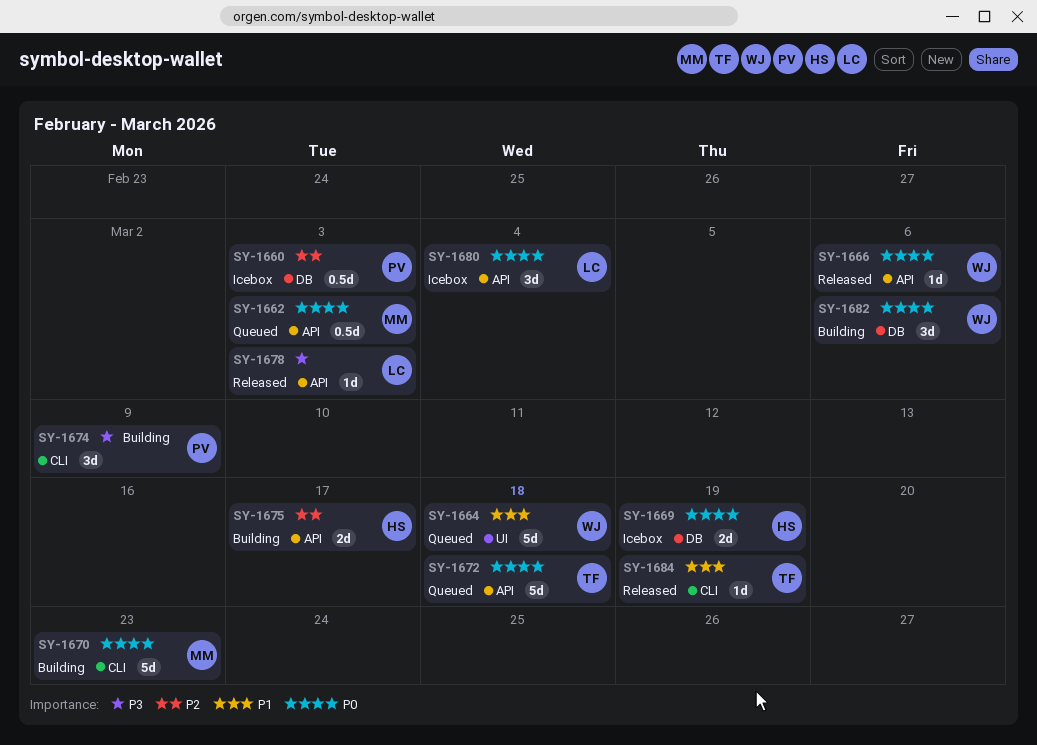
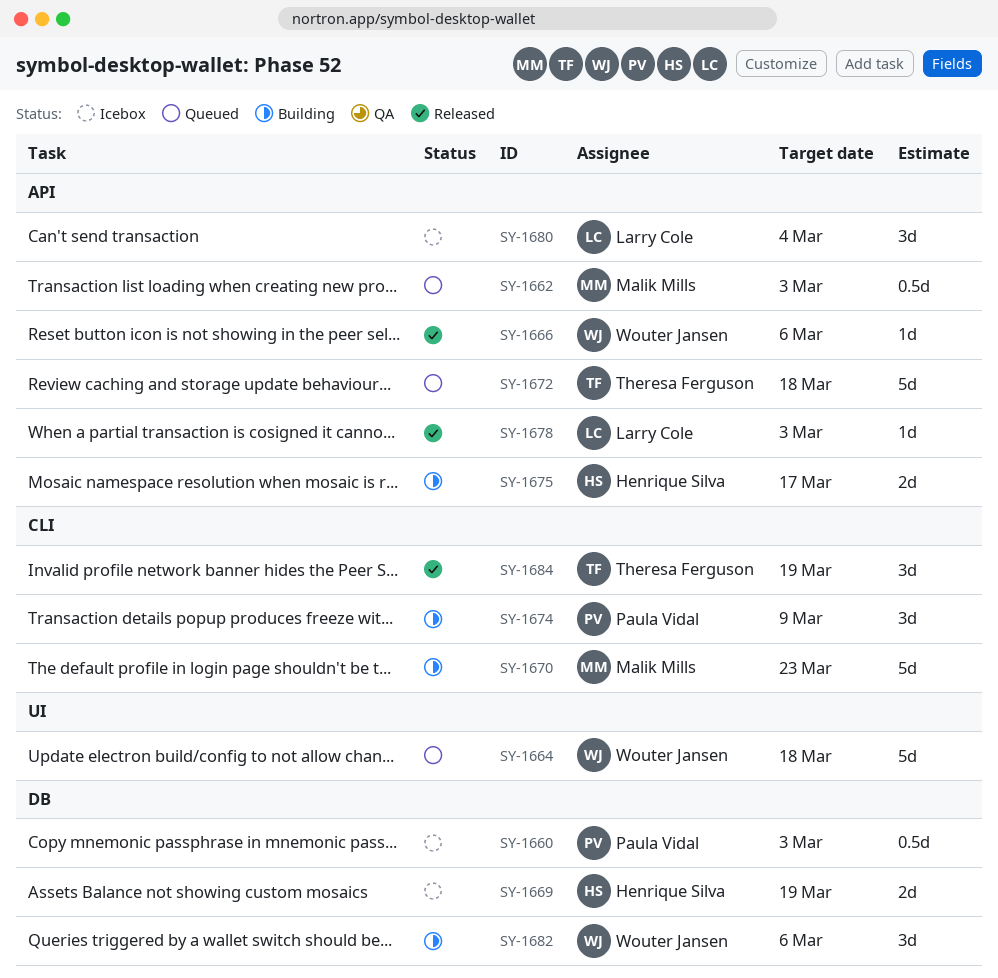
SY-1684, estimate: 1d -> 3d

